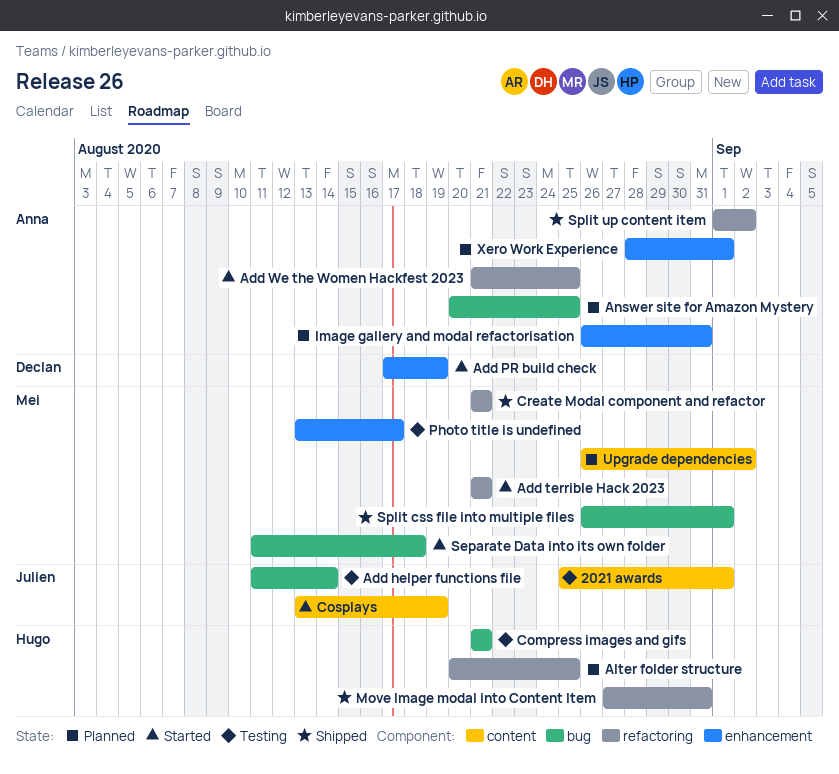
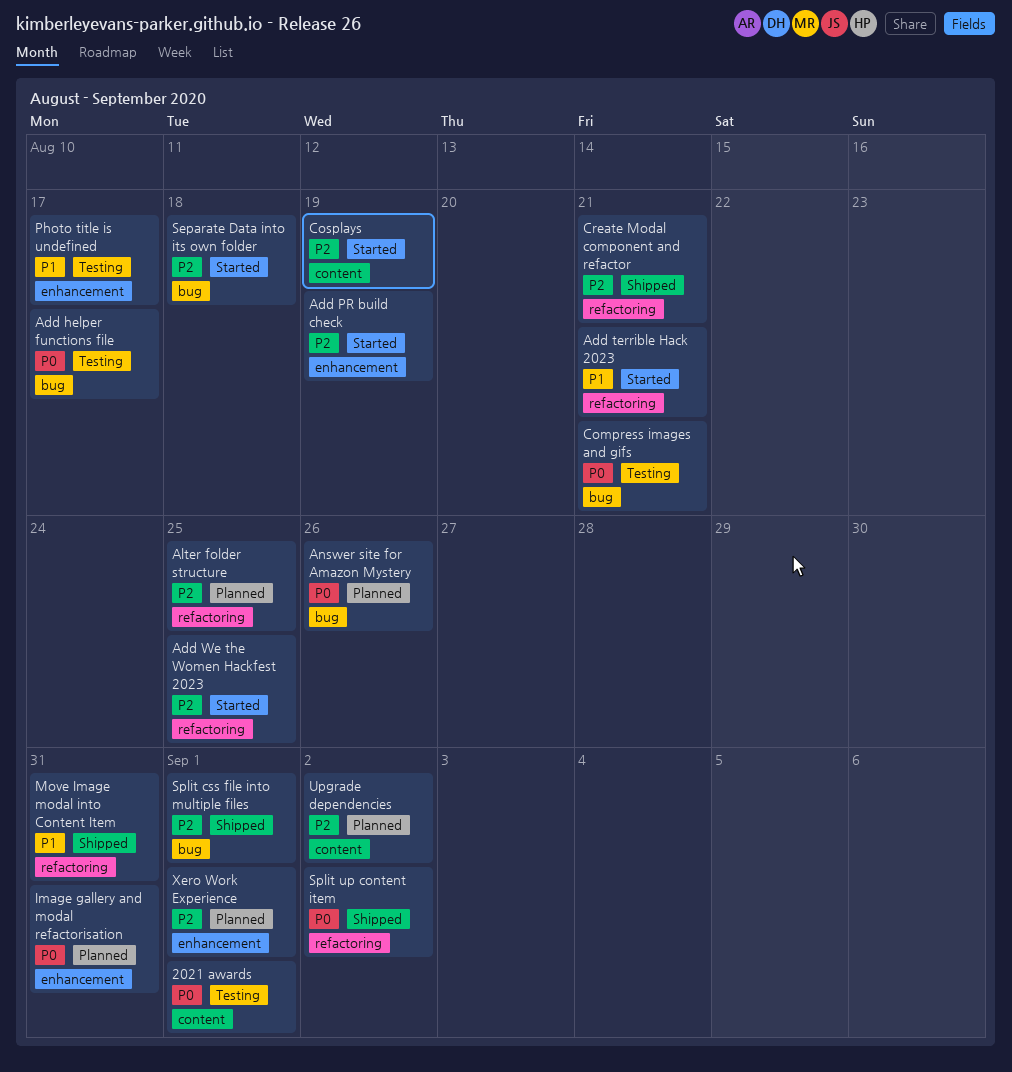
Add helper functions file, due: Aug 14 -> Aug 17
Answer site for Amazon Mystery, due: Aug 25 -> Aug 26

